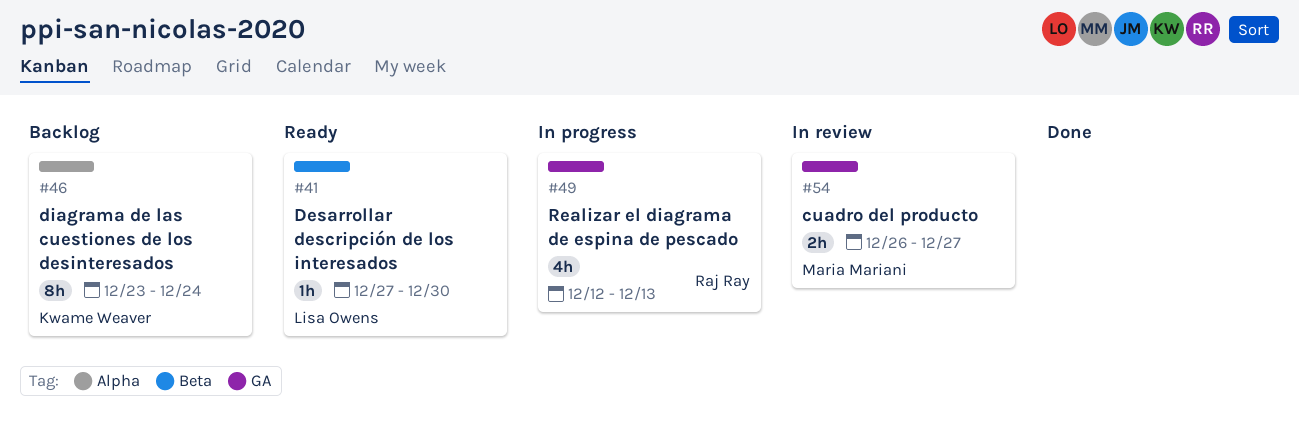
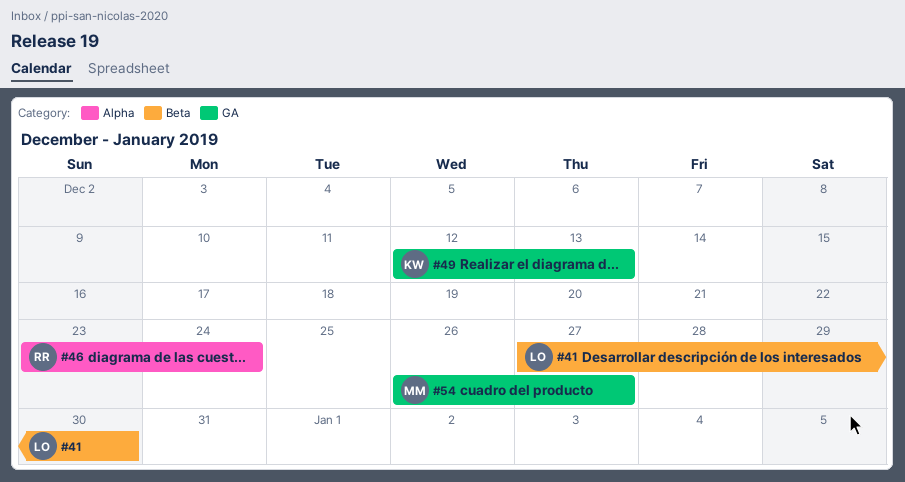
#46, owner: Kwame Weaver -> Raj Ray
#49, owner: Raj Ray -> Kwame Weaver

